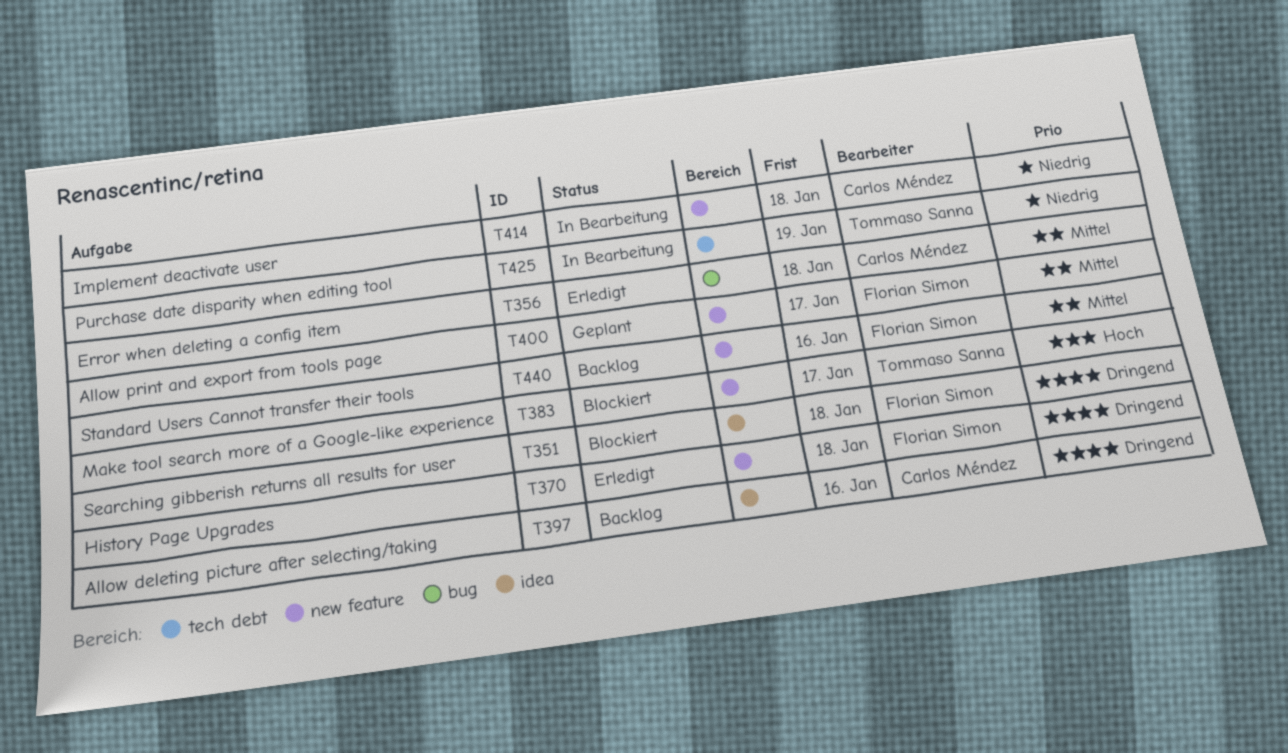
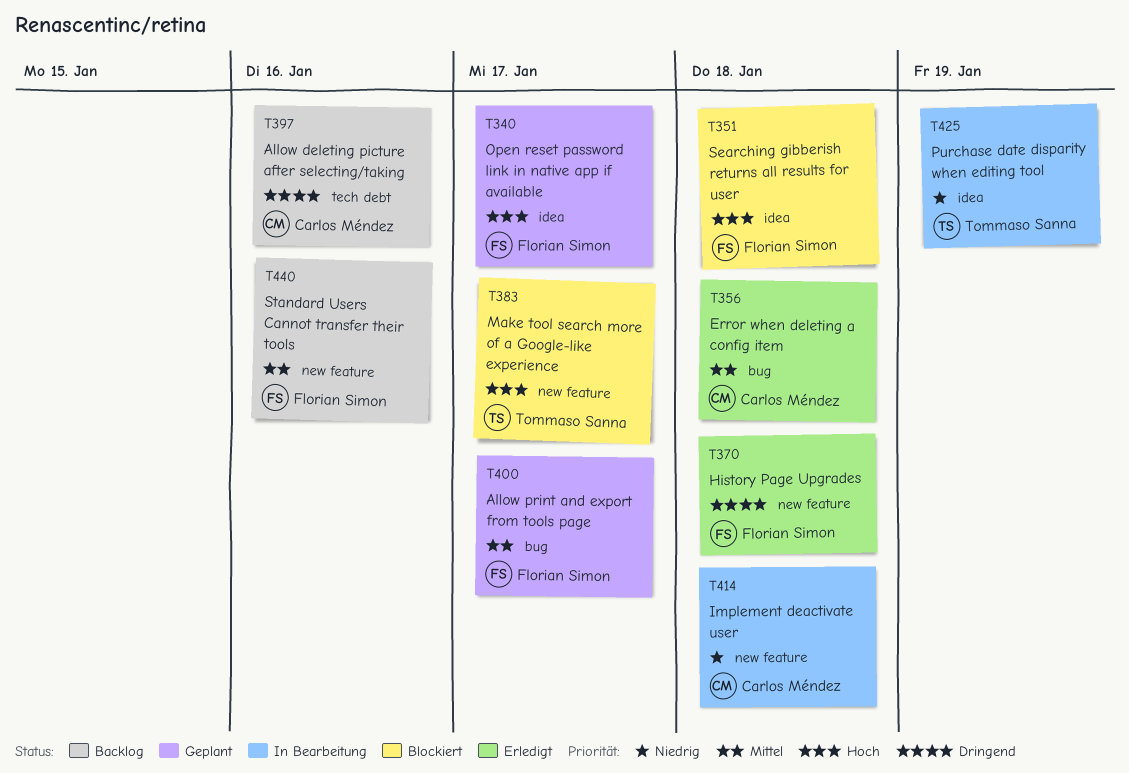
T340: none -> present
T351, priority: Dringend -> Hoch
T397, label: idea -> tech debt
T400, label: new feature -> bug
T425, label: tech debt -> idea

